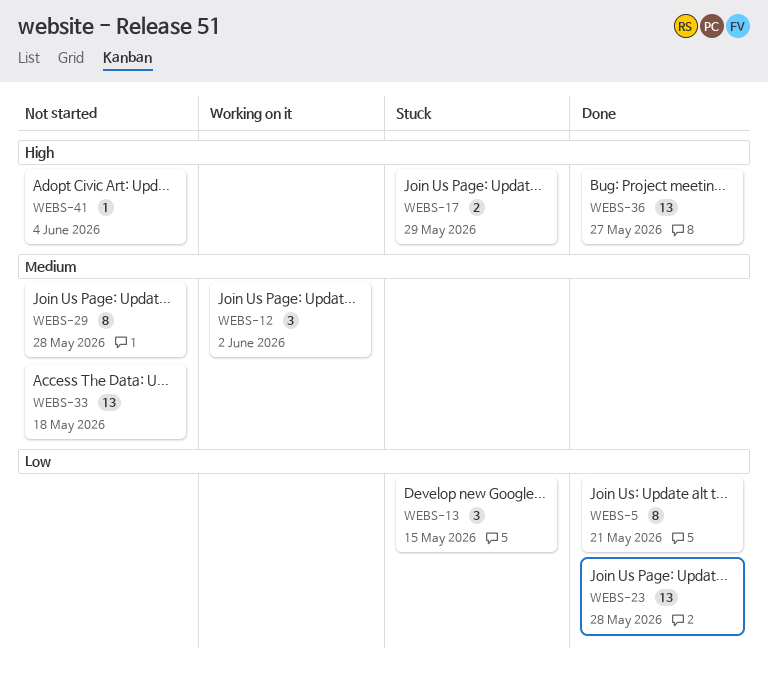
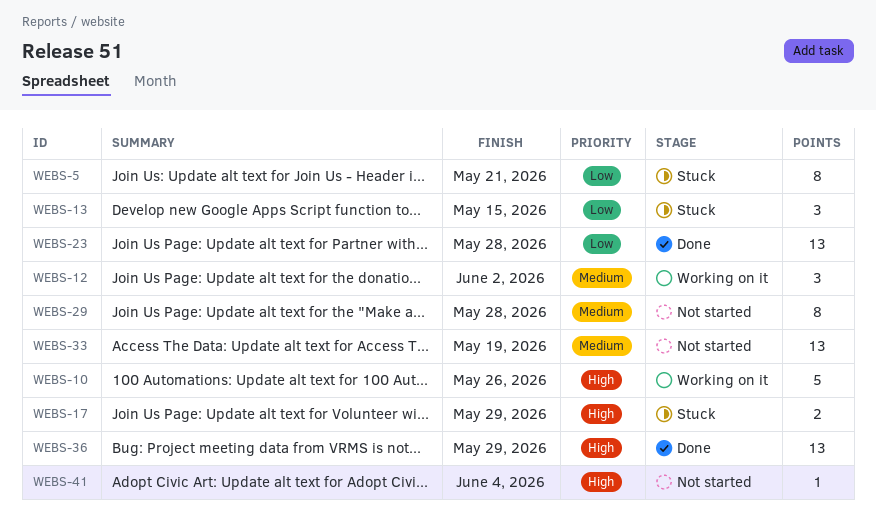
WEBS-5, status: Done -> Stuck
WEBS-10: none -> present
WEBS-33, due: May 18 -> May 19
WEBS-36, due: May 27 -> May 29

